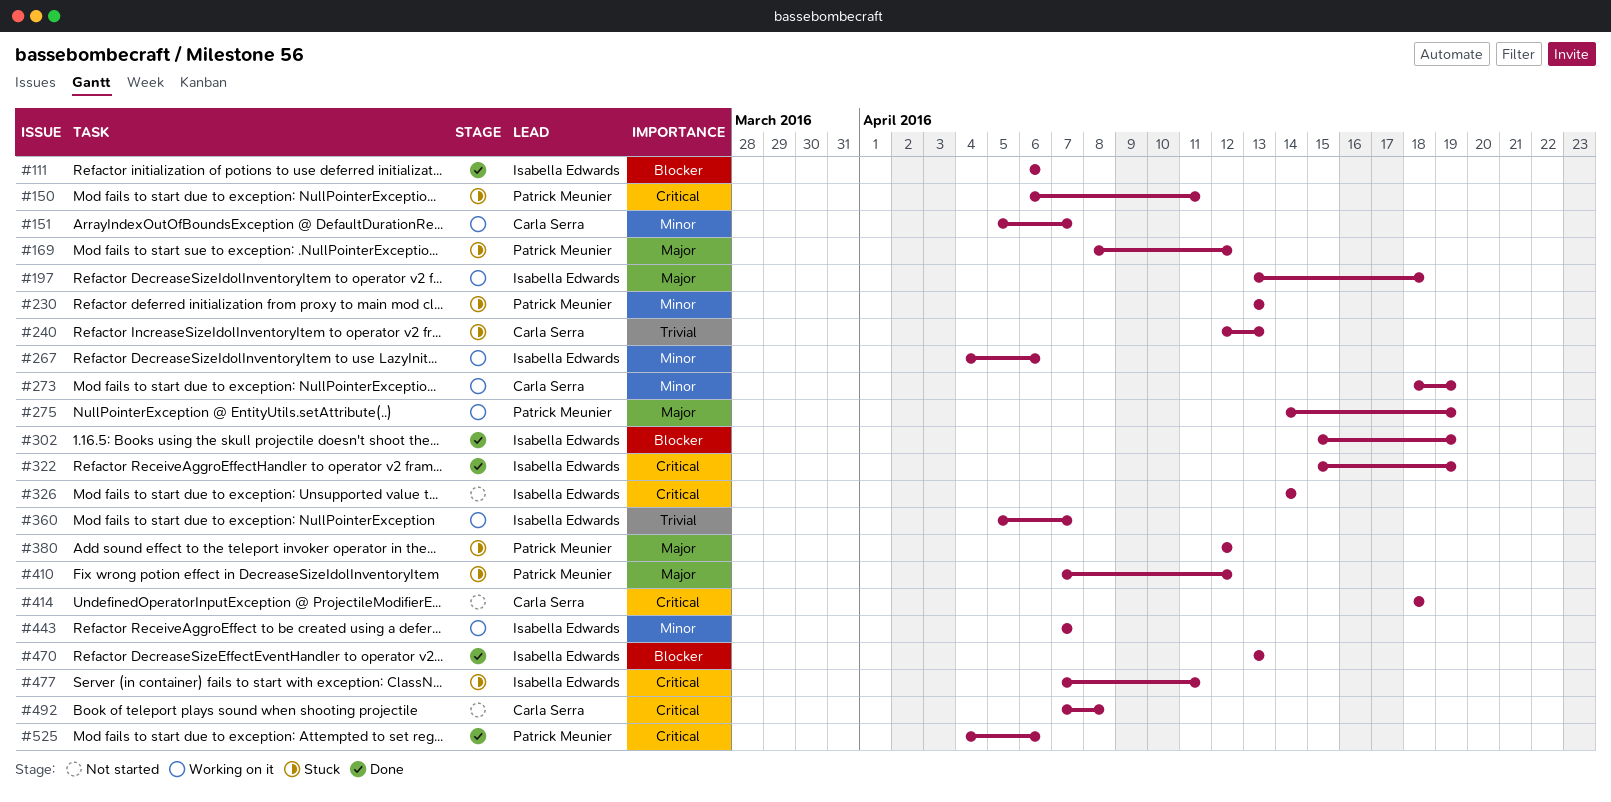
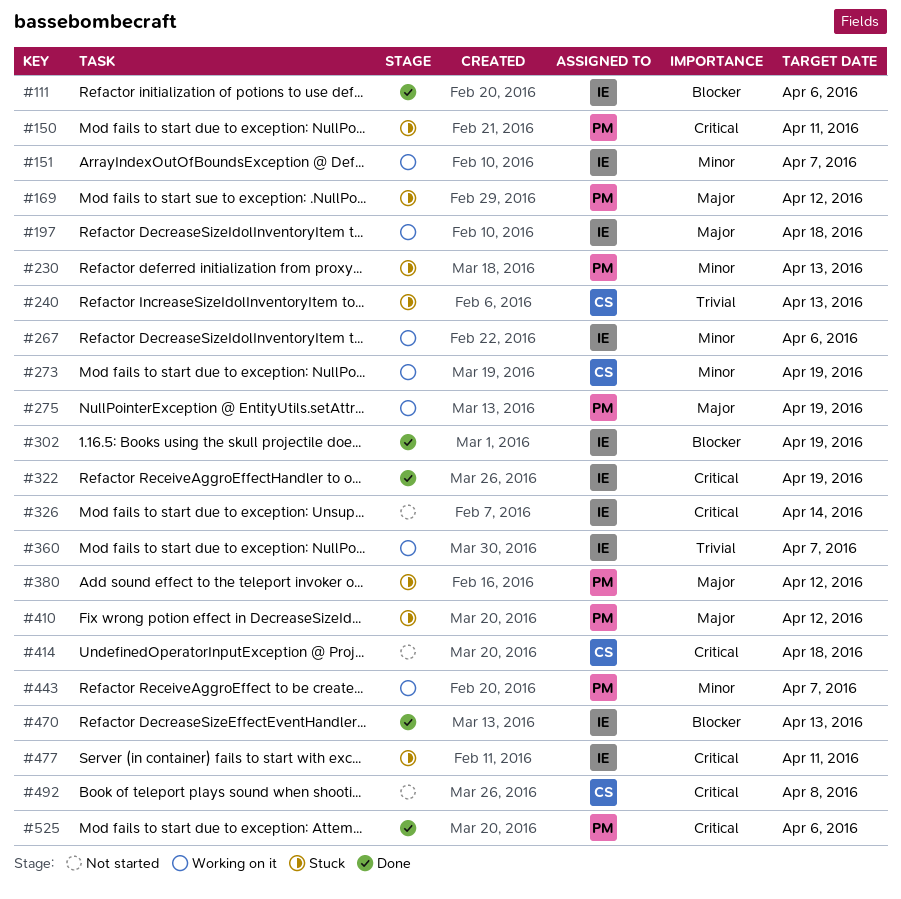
#151, owner: Carla Serra -> Isabella Edwards
#443, owner: Isabella Edwards -> Patrick Meunier

